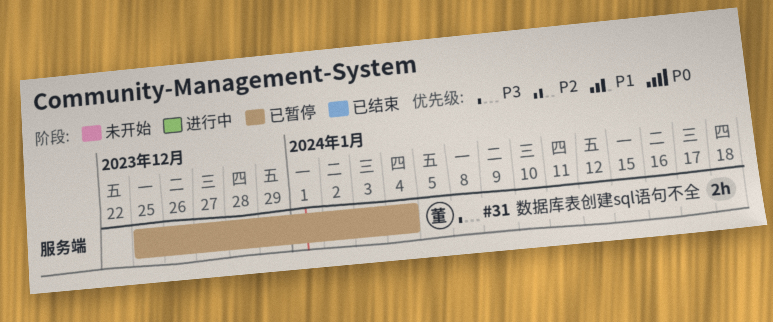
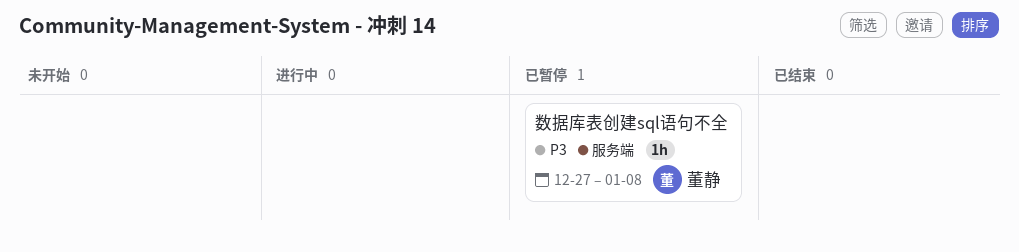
数据库表创建sql语句不全, estimate: 2h -> 1h
数据库表创建sql语句不全, start: Dec 25 -> Dec 27
数据库表创建sql语句不全, due: Jan 4 -> Jan 8

